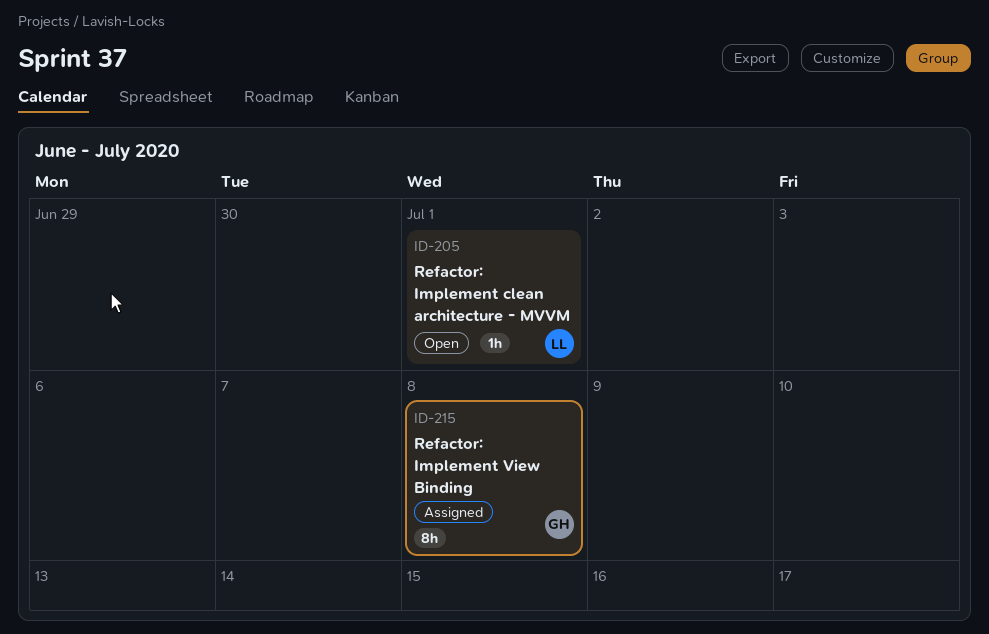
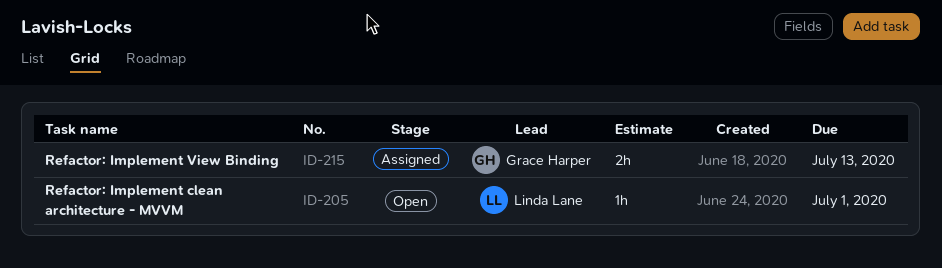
ID-215, estimate: 8h -> 2h
ID-215, due: Jul 8 -> Jul 13

